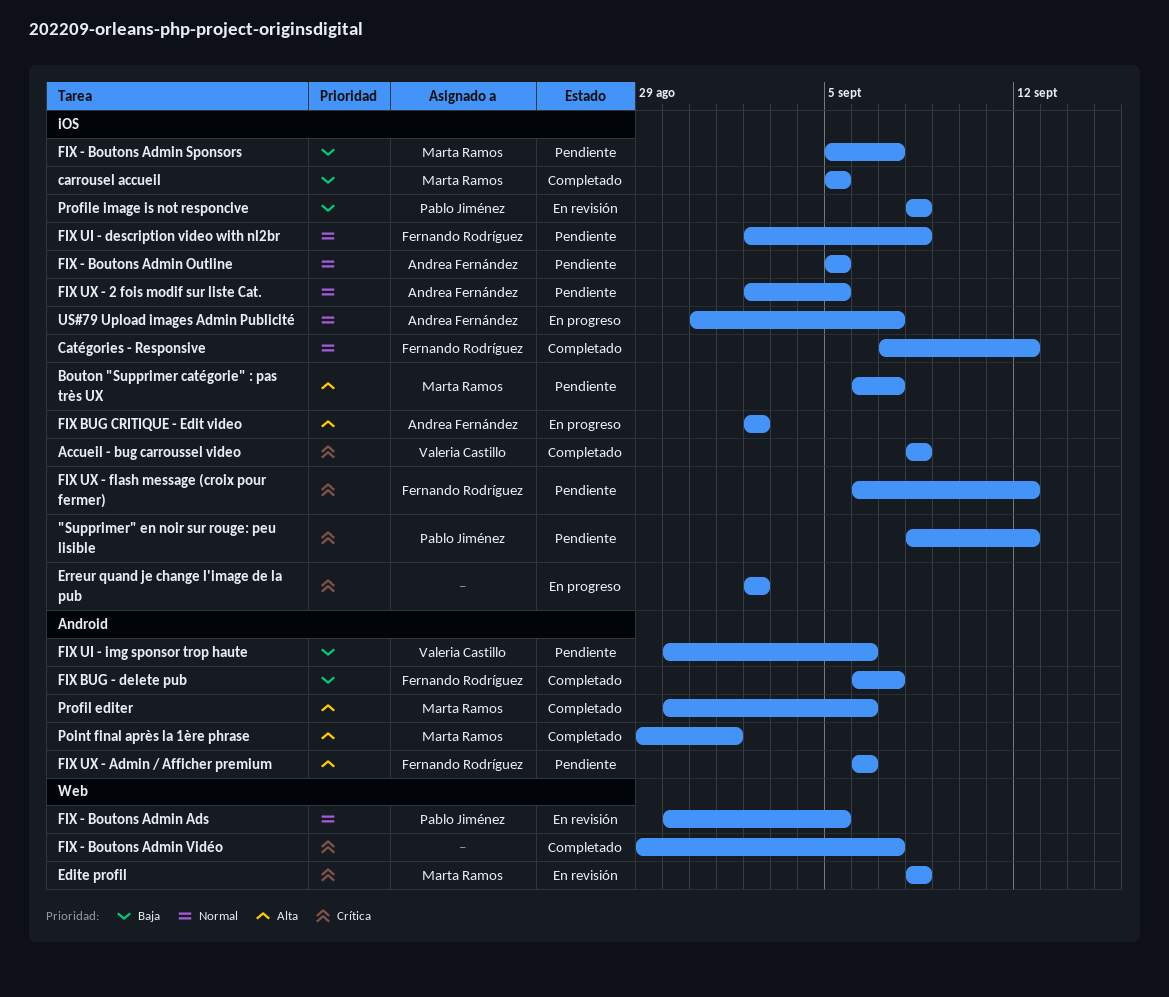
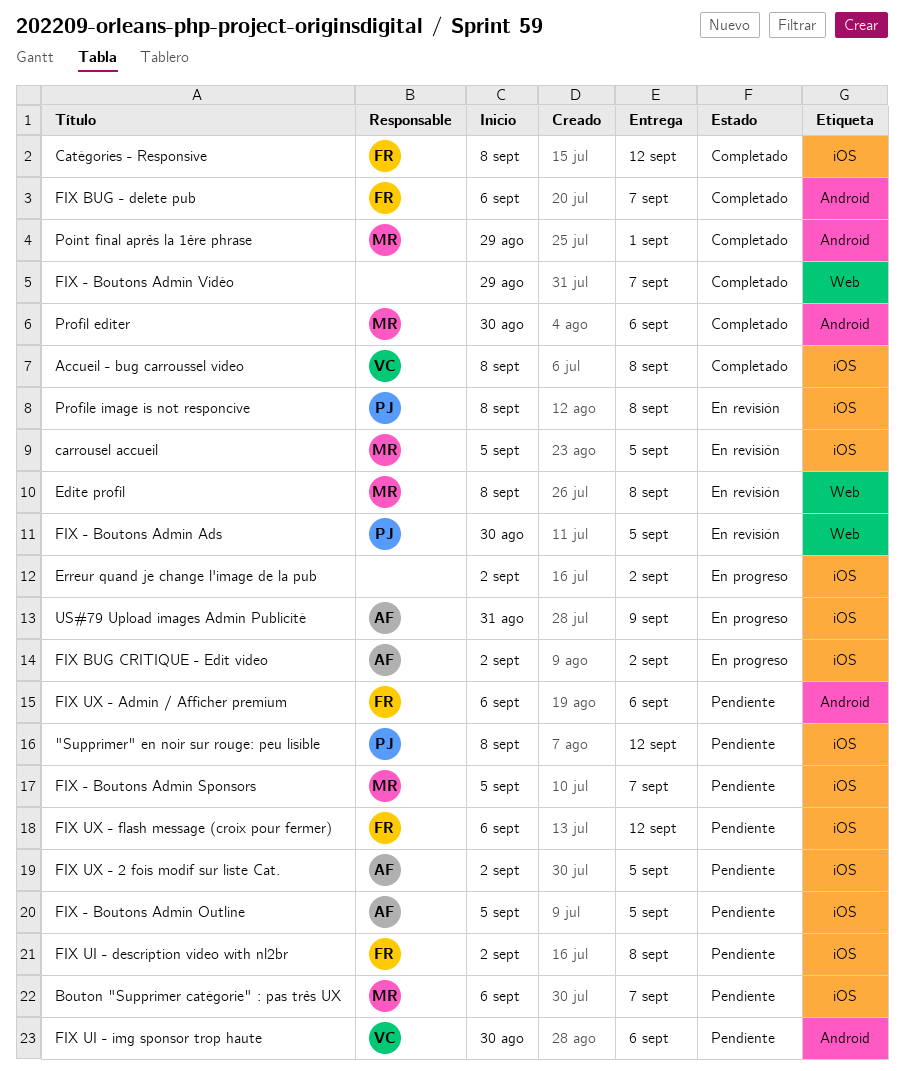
carrousel accueil, status: Completado -> En revisión
Catégories - Responsive, start: Sep 7 -> Sep 8
US#79 Upload images Admin Publicité, due: Sep 7 -> Sep 9

